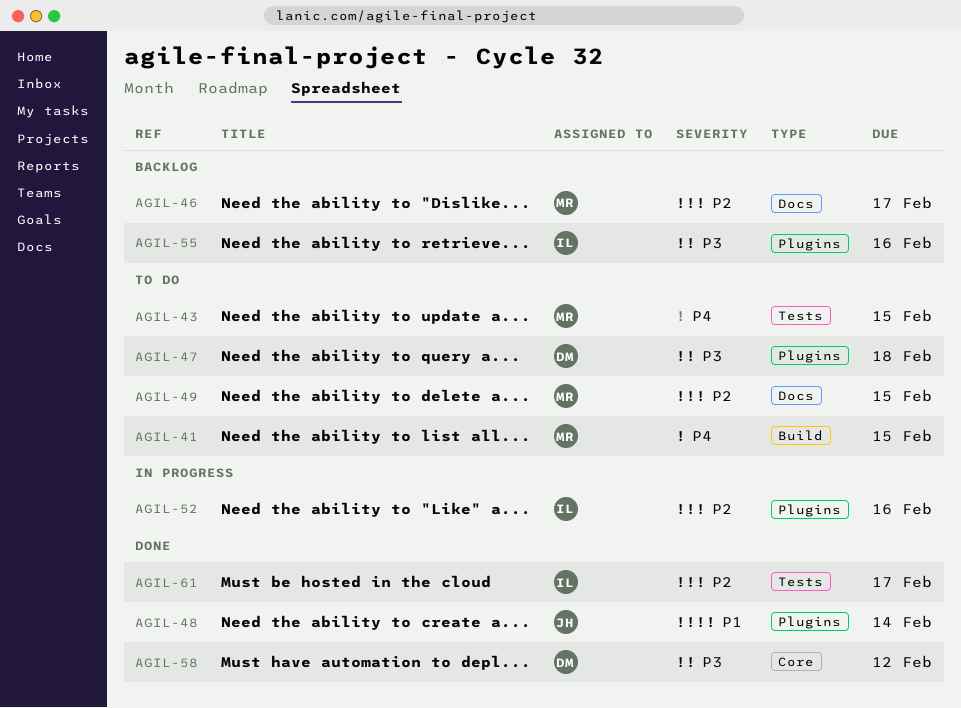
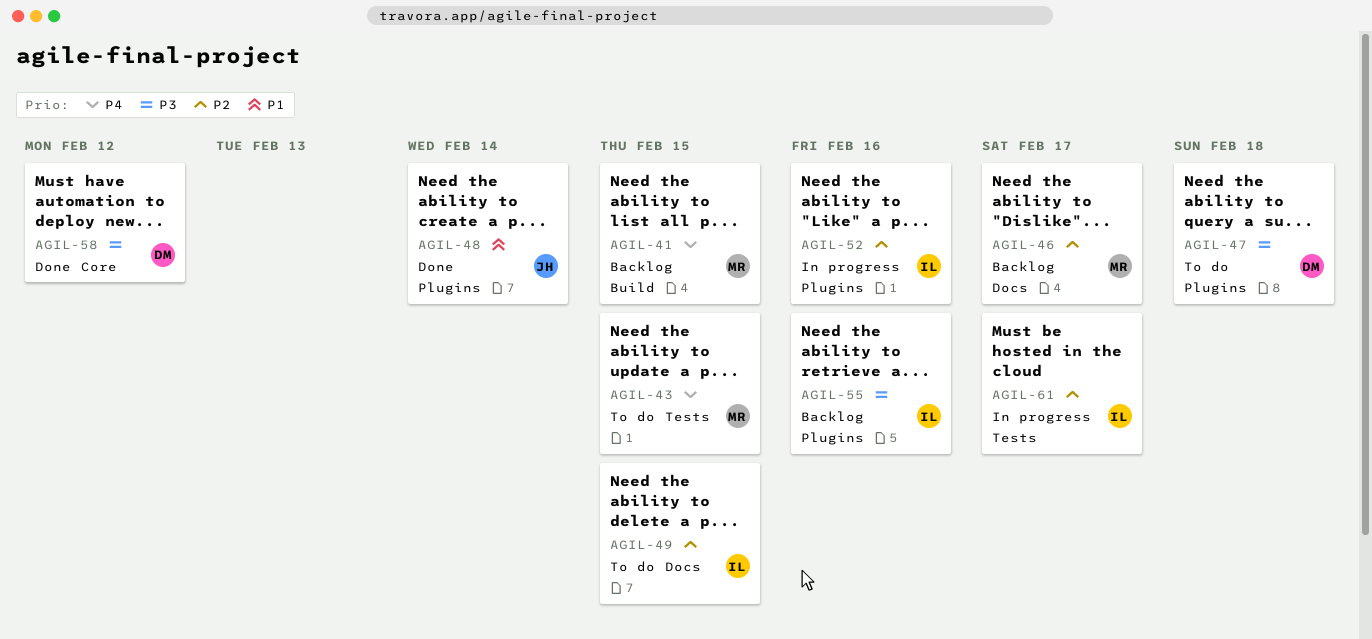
AGIL-41, status: To do -> Backlog
AGIL-49, owner: MR -> IL
AGIL-61, status: Done -> In progress

